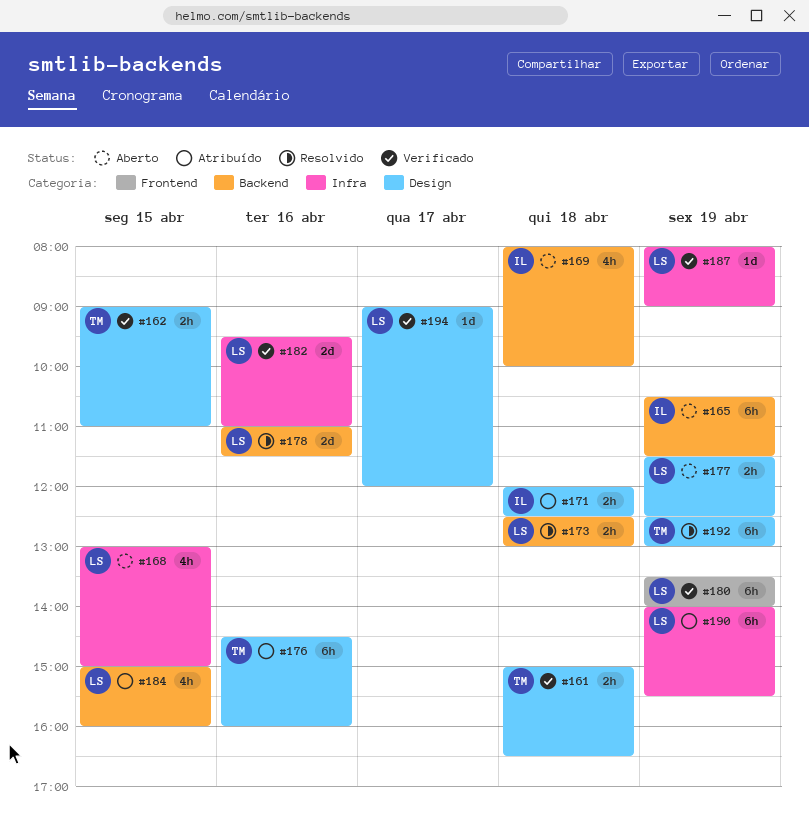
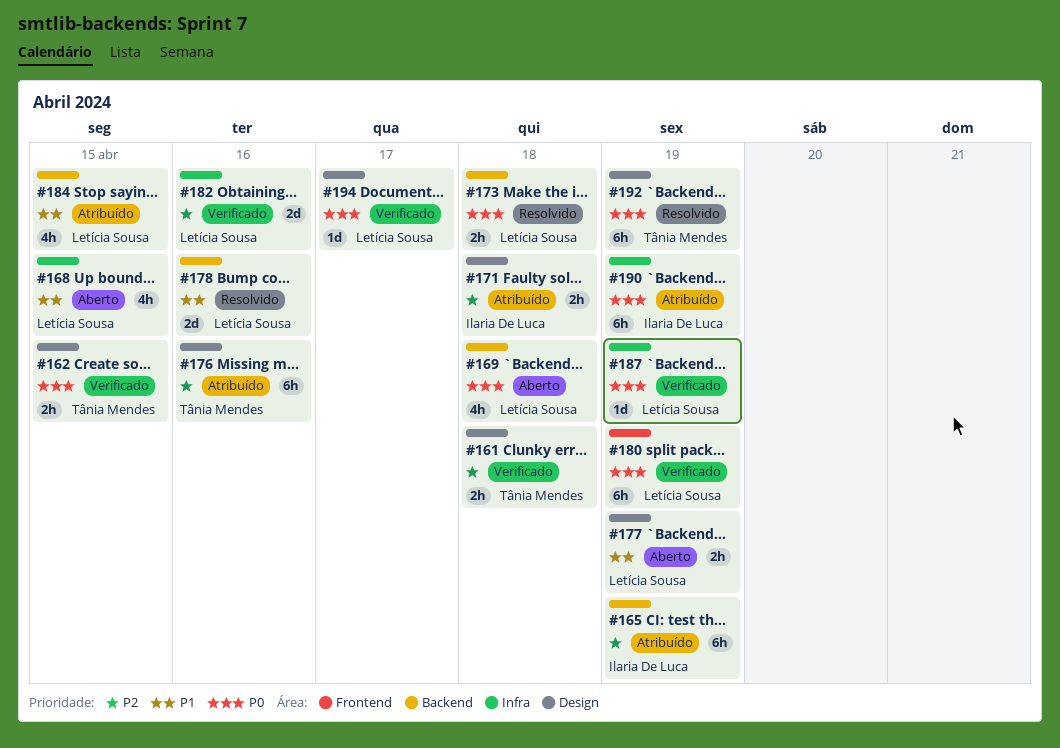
#165, status: Aberto -> Atribuído
#169, owner: Ilaria De Luca -> Letícia Sousa
#190, owner: Letícia Sousa -> Ilaria De Luca

